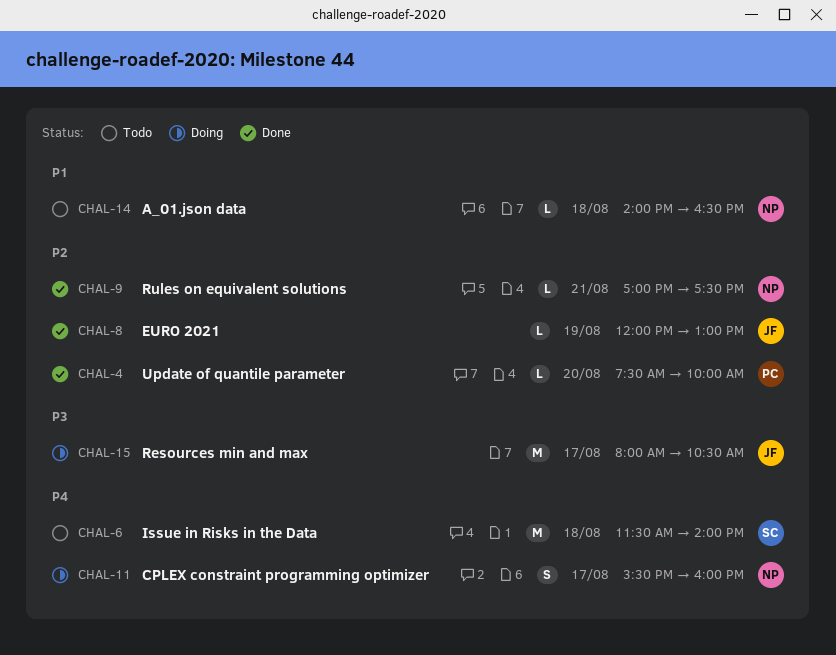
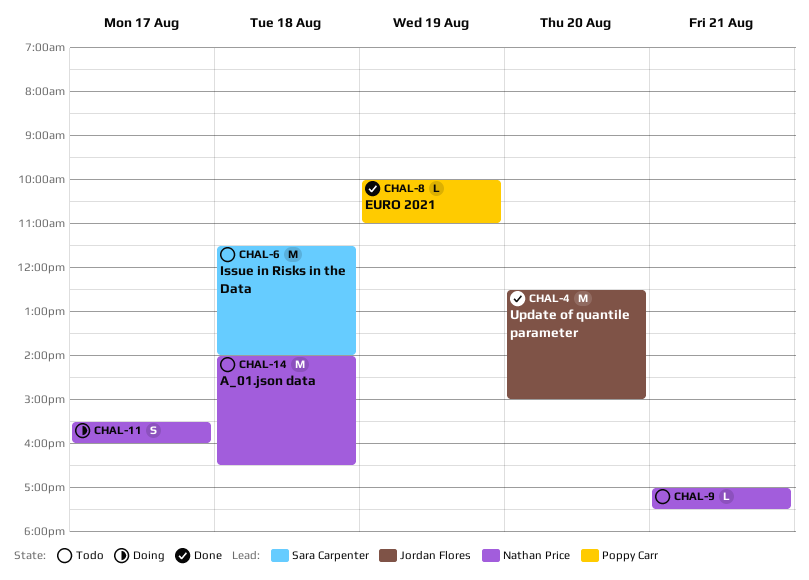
CHAL-4, owner: Poppy Carr -> Jordan Flores
CHAL-4, estimate: L -> M
CHAL-4, begins: 07:30 -> 12:30
CHAL-4, ends: 10:00 -> 15:00
CHAL-8, owner: Jordan Flores -> Poppy Carr
CHAL-8, begins: 12:00 -> 10:00
CHAL-8, ends: 13:00 -> 11:00
CHAL-9, status: Done -> Todo
CHAL-14, estimate: L -> M
CHAL-15: present -> none

